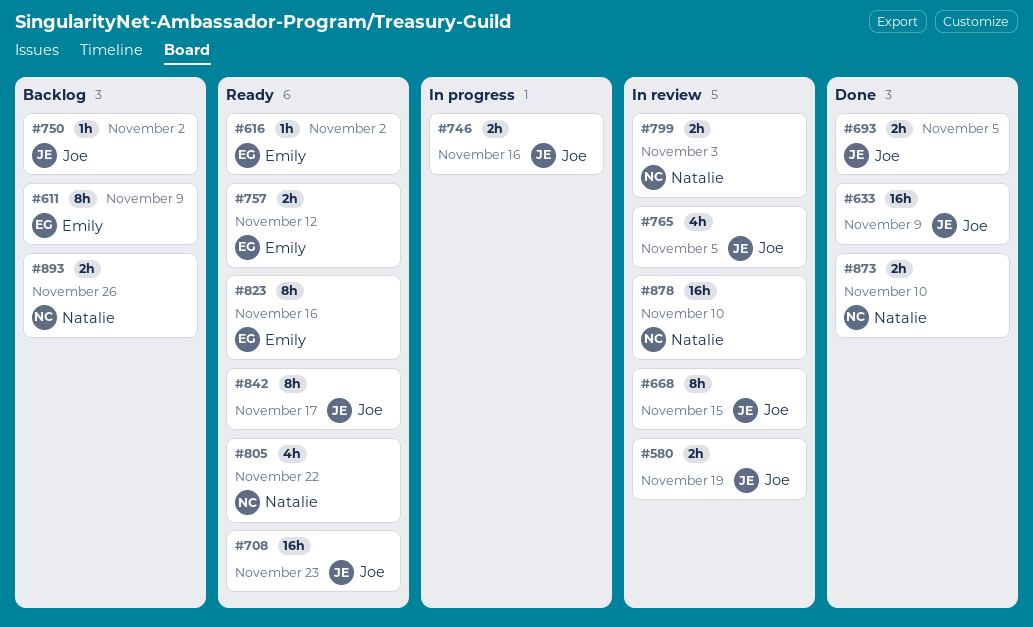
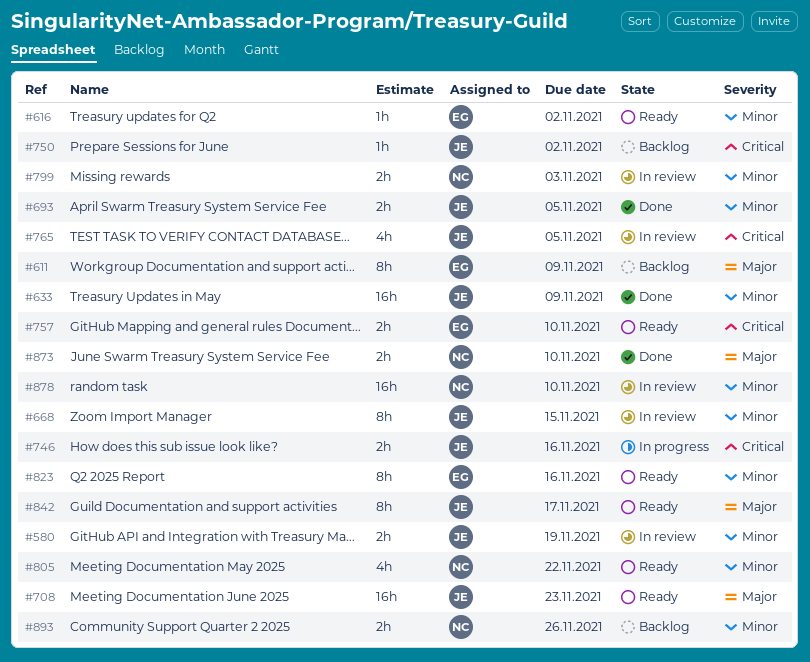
#757, due: Nov 12 -> Nov 10

